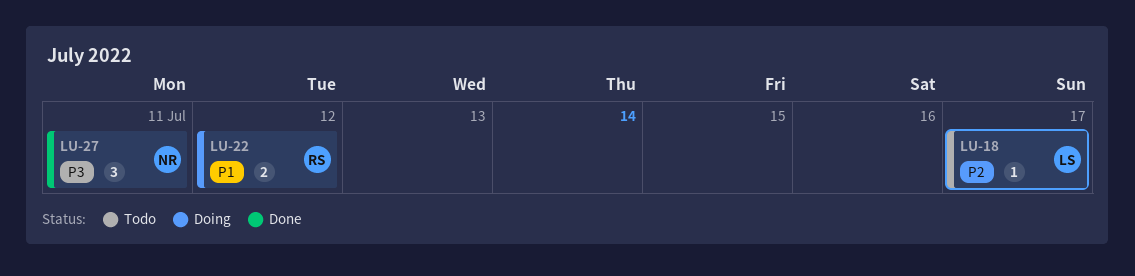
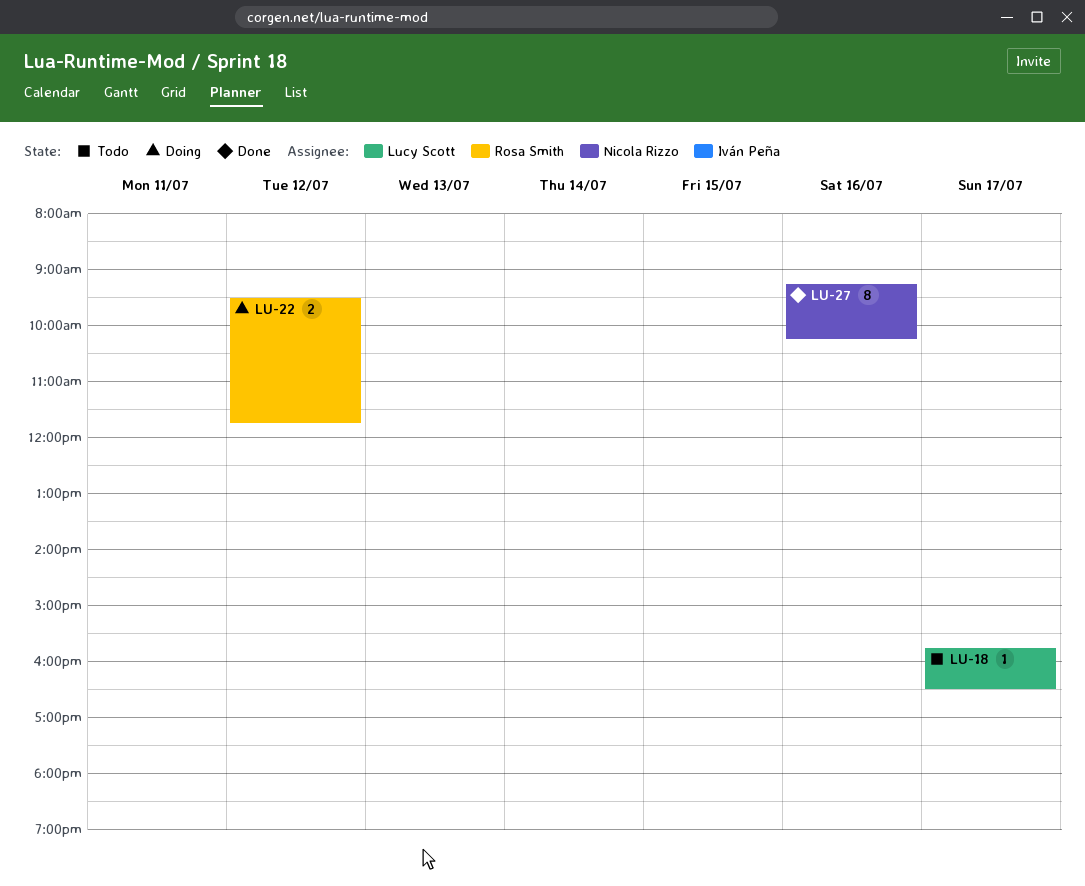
LU-27, estimate: 3 -> 8
LU-27, day: Jul 11 -> Jul 16

